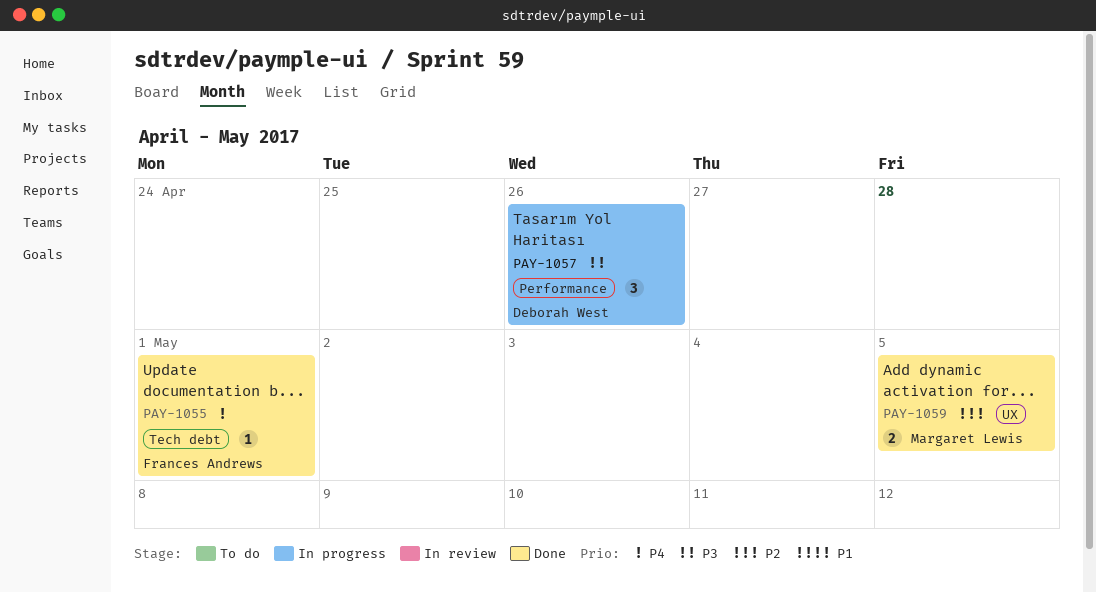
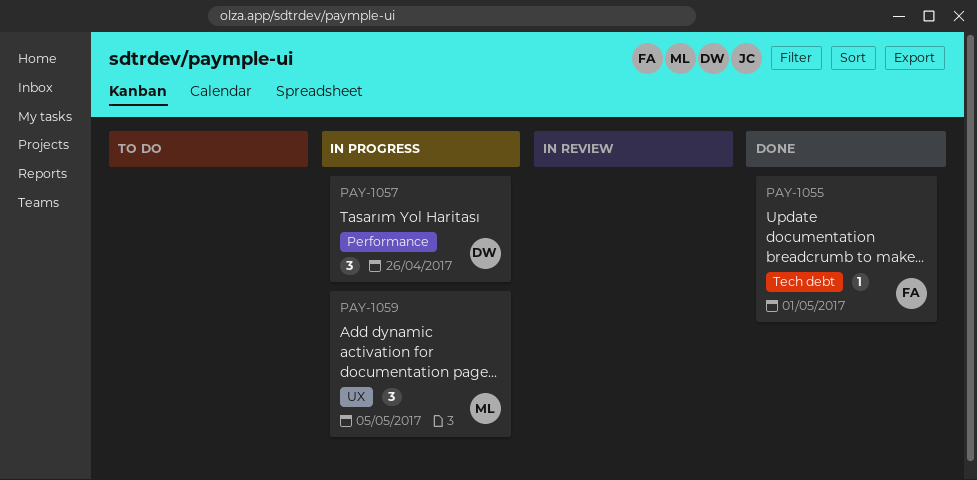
PAY-1059, status: Done -> In progress
PAY-1059, estimate: 2 -> 3

